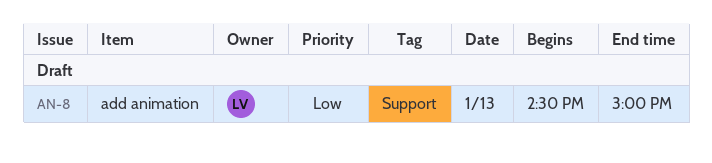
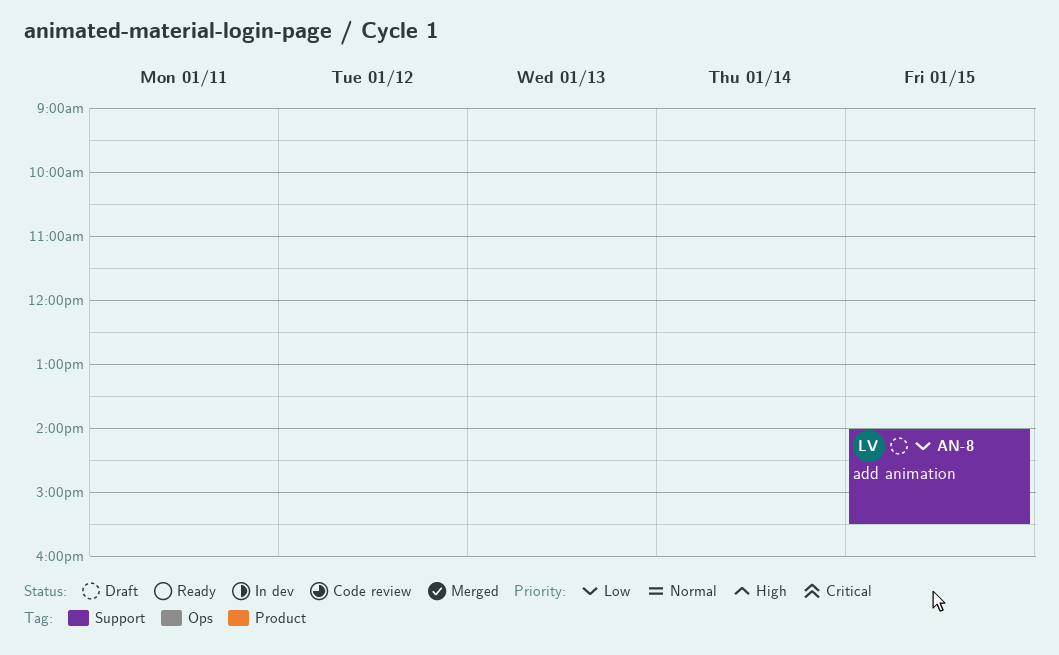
AN-8, day: Jan 13 -> Jan 15
AN-8, begins: 14:30 -> 14:00
AN-8, ends: 15:00 -> 15:30

